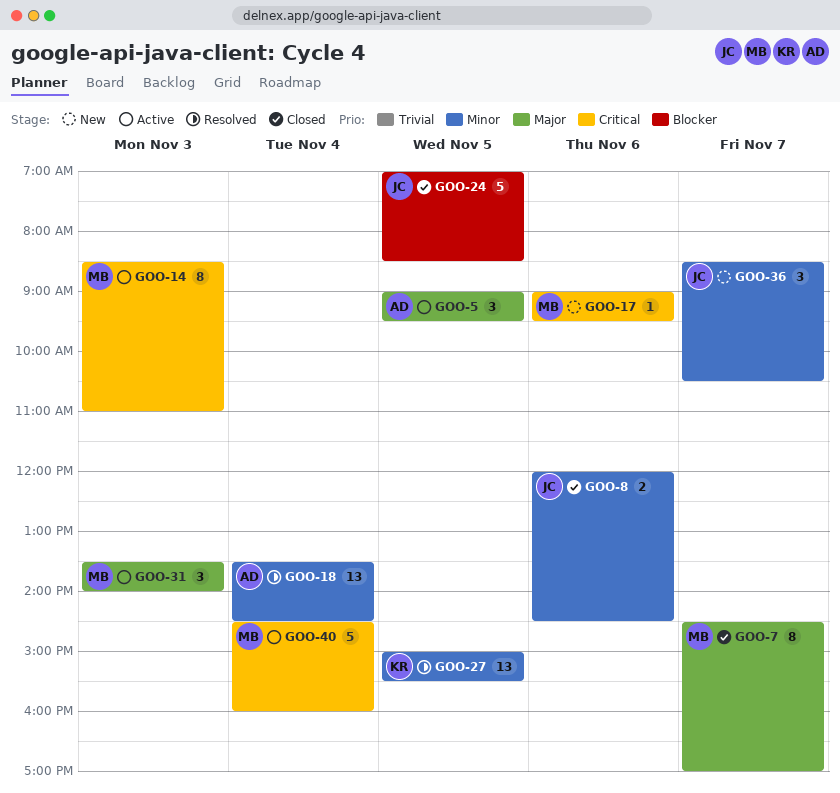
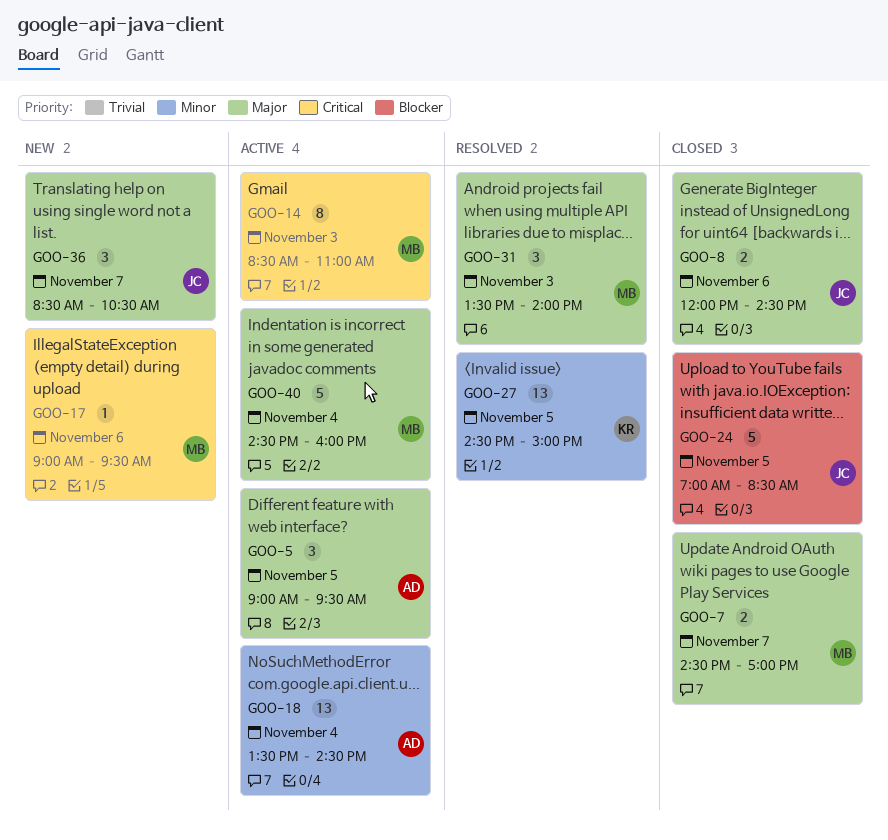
GOO-7, estimate: 8 -> 2
GOO-8, priority: Minor -> Major
GOO-18, status: Resolved -> Active
GOO-27, begins: 15:00 -> 14:30
GOO-27, ends: 15:30 -> 15:00
GOO-31, status: Active -> Resolved
GOO-36, priority: Minor -> Major
GOO-40, priority: Critical -> Major

